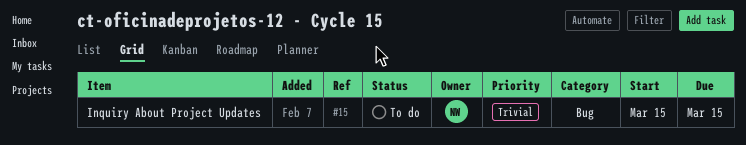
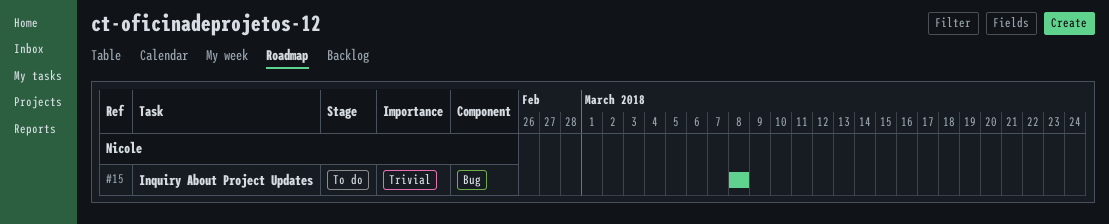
#15, start: Mar 15 -> Mar 8
#15, due: Mar 15 -> Mar 8

